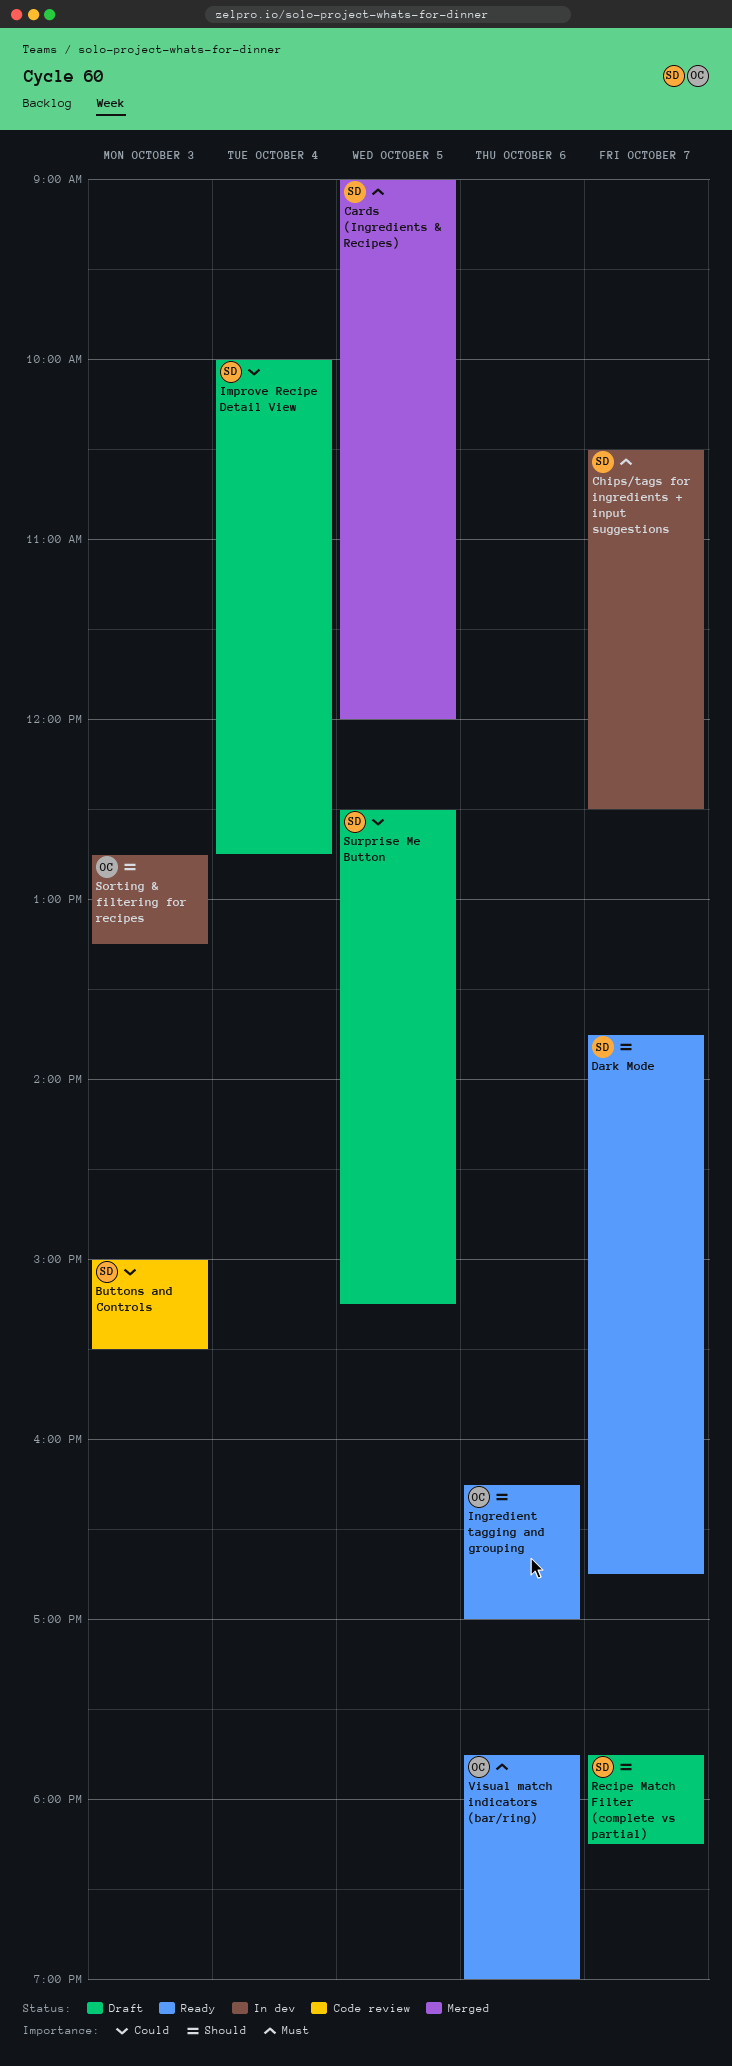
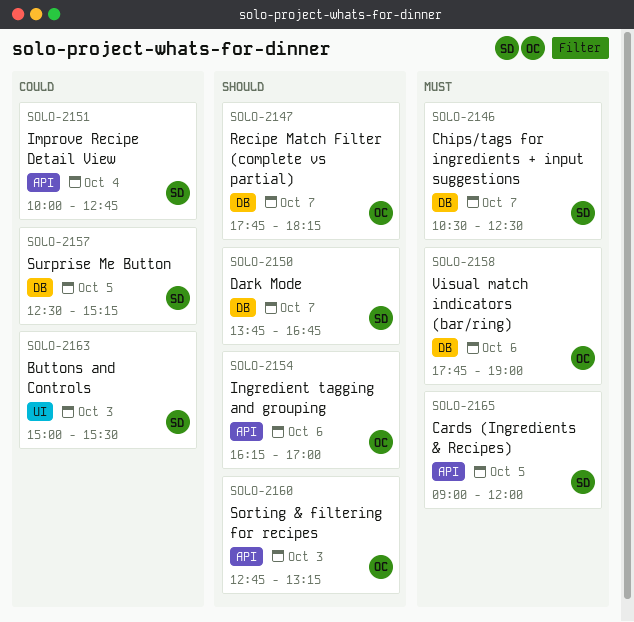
Recipe Match Filter (complete vs partial), owner: SD -> OC

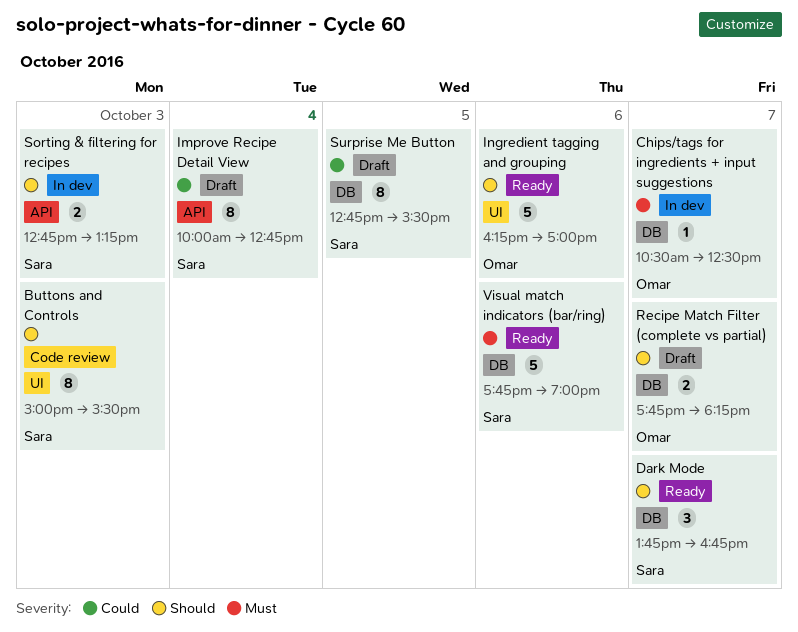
Buttons and Controls, priority: Could -> Should
Cards (Ingredients & Recipes): present -> none
Chips/tags for ingredients + input suggestions, owner: Sara -> Omar
Ingredient tagging and grouping, label: API -> UI
Sorting & filtering for recipes, owner: Omar -> Sara
Surprise Me Button, begins: 12:30 -> 12:45
Surprise Me Button, ends: 15:15 -> 15:30
Visual match indicators (bar/ring), owner: Omar -> Sara

